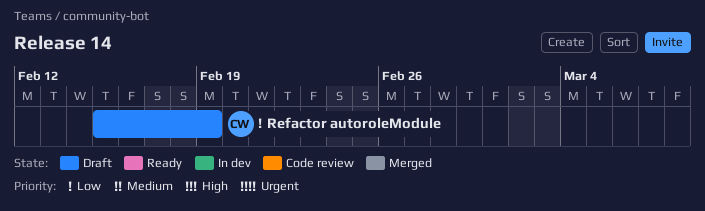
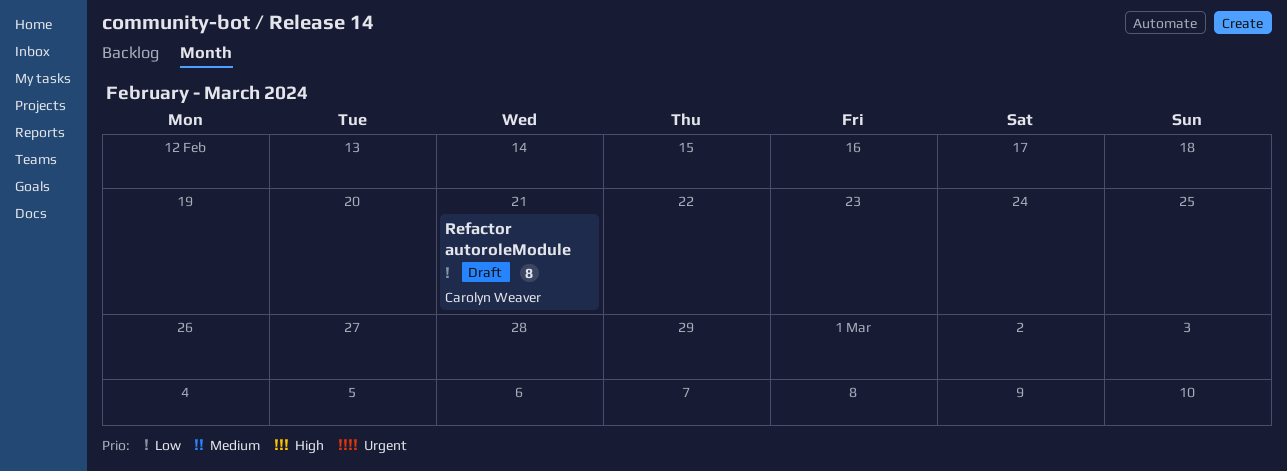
Refactor autoroleModule, due: Feb 19 -> Feb 21

